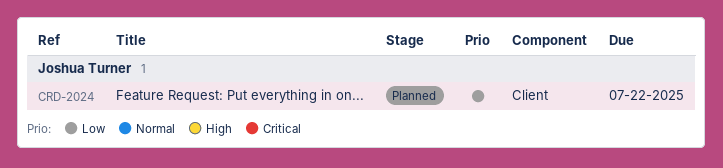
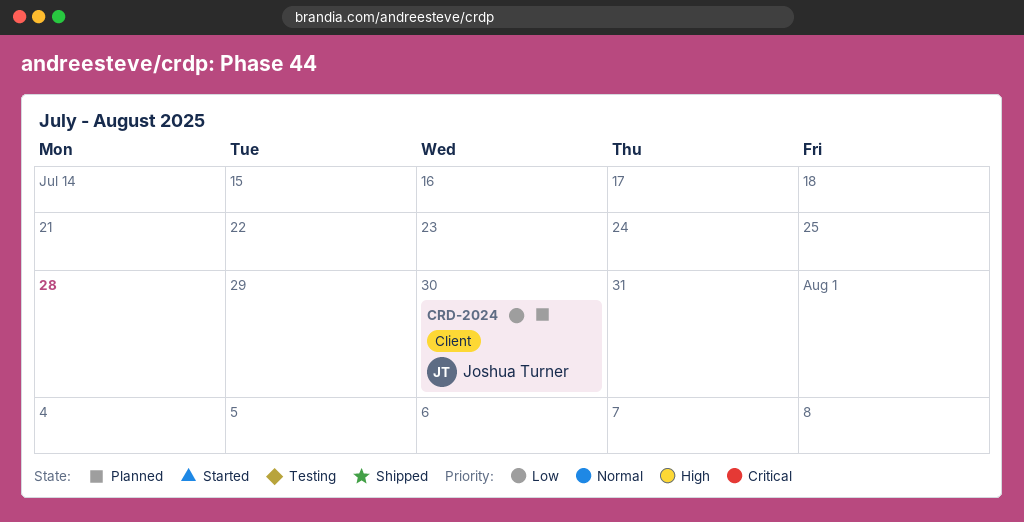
CRD-2024, due: Jul 22 -> Jul 30

